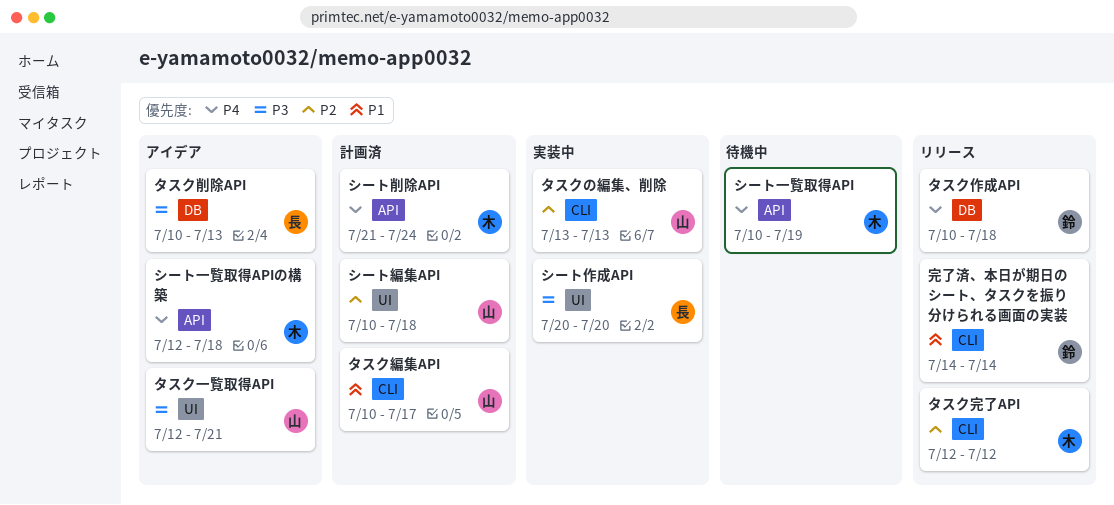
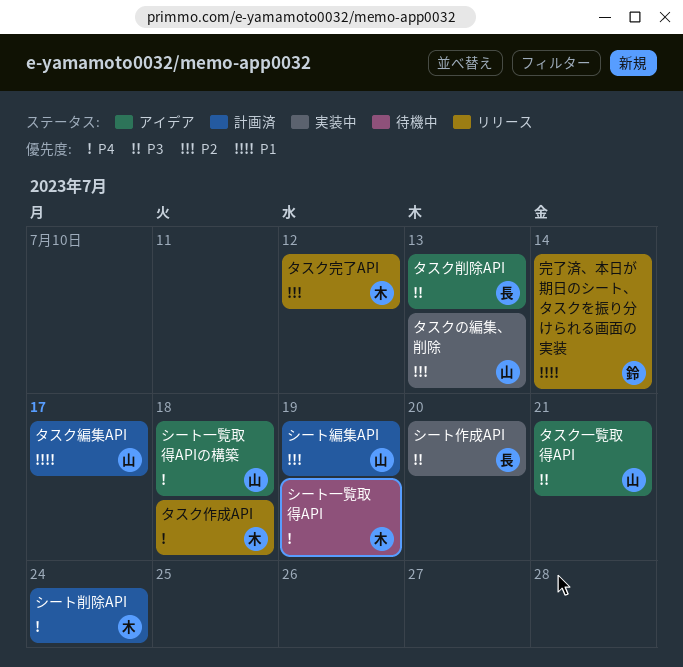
シート一覧取得APIの構築, owner: 木 -> 山
シート編集API, due: Jul 18 -> Jul 19
タスク作成API, owner: 鈴 -> 木

